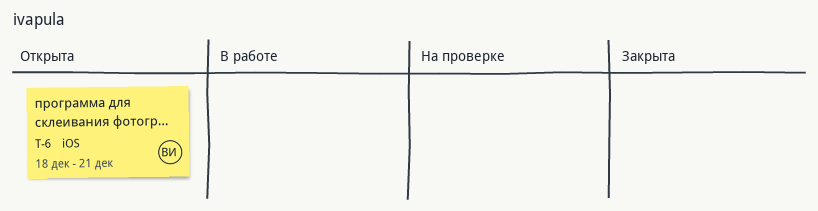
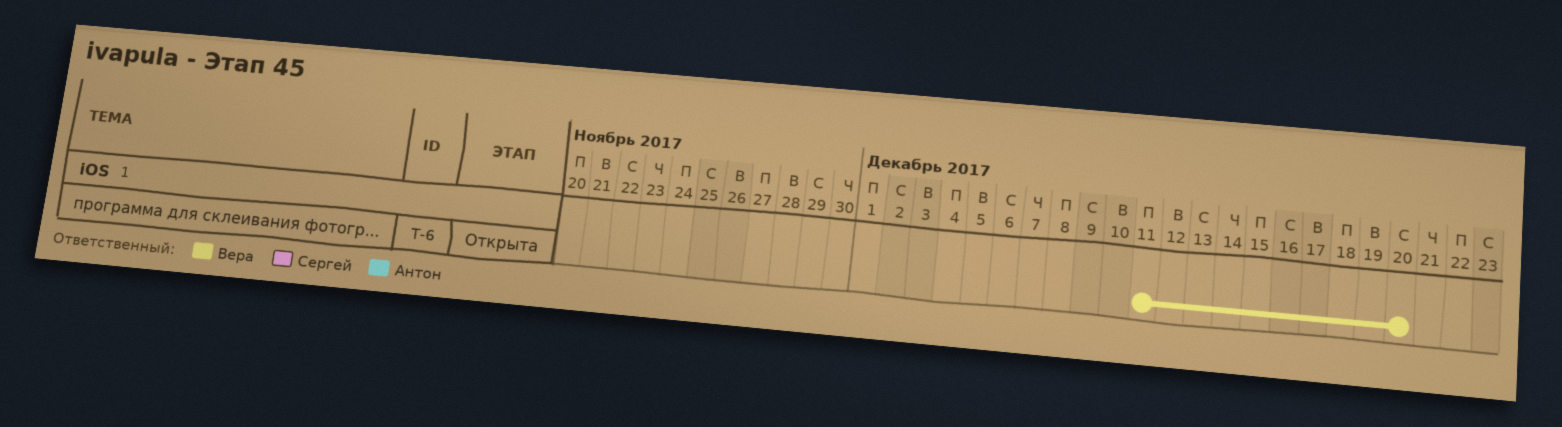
T-6, start: Dec 18 -> Dec 11
T-6, due: Dec 21 -> Dec 20

